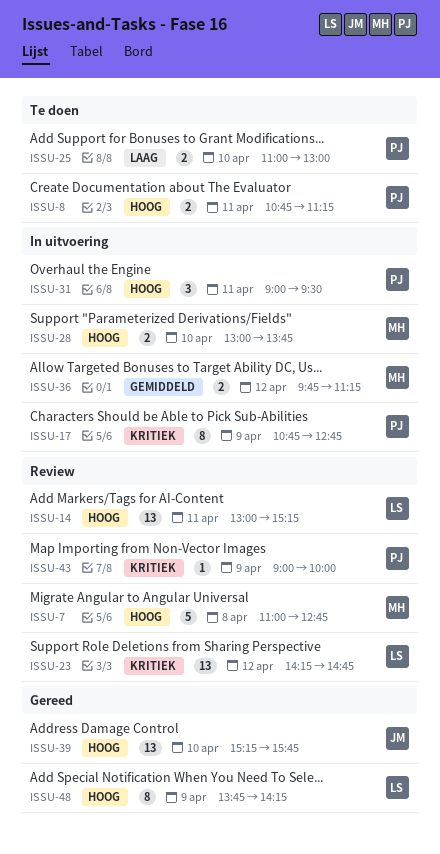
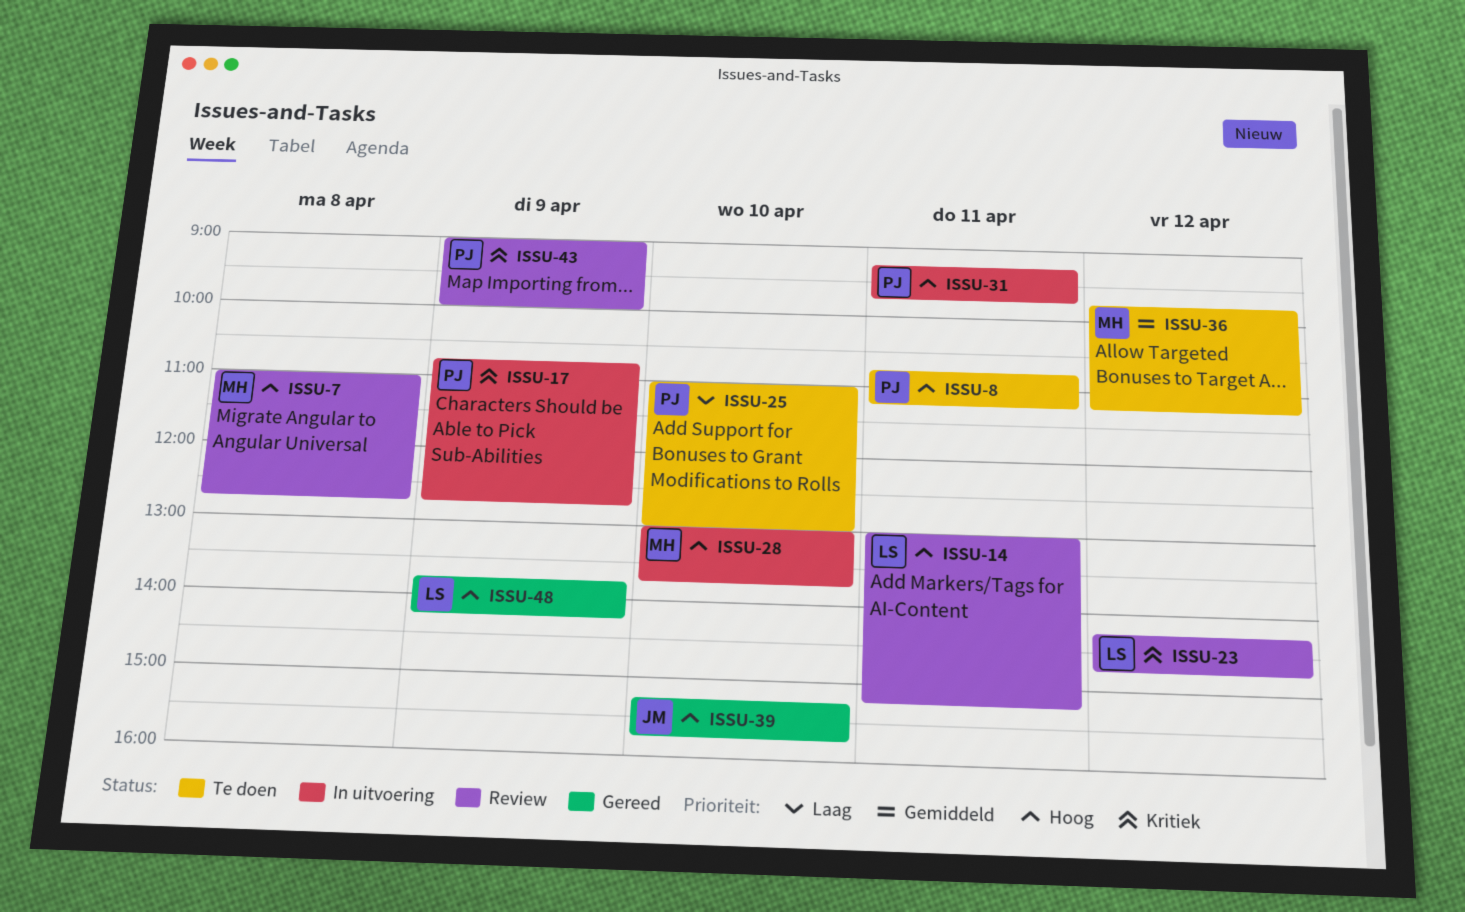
ISSU-31, begins: 09:00 -> 09:15
ISSU-31, ends: 09:30 -> 09:45
ISSU-36, status: In uitvoering -> Te doen

